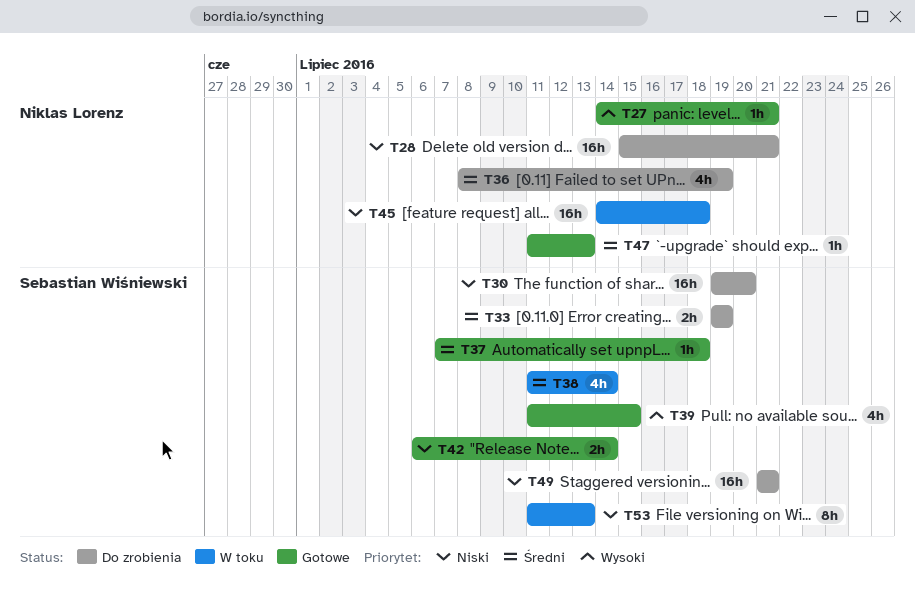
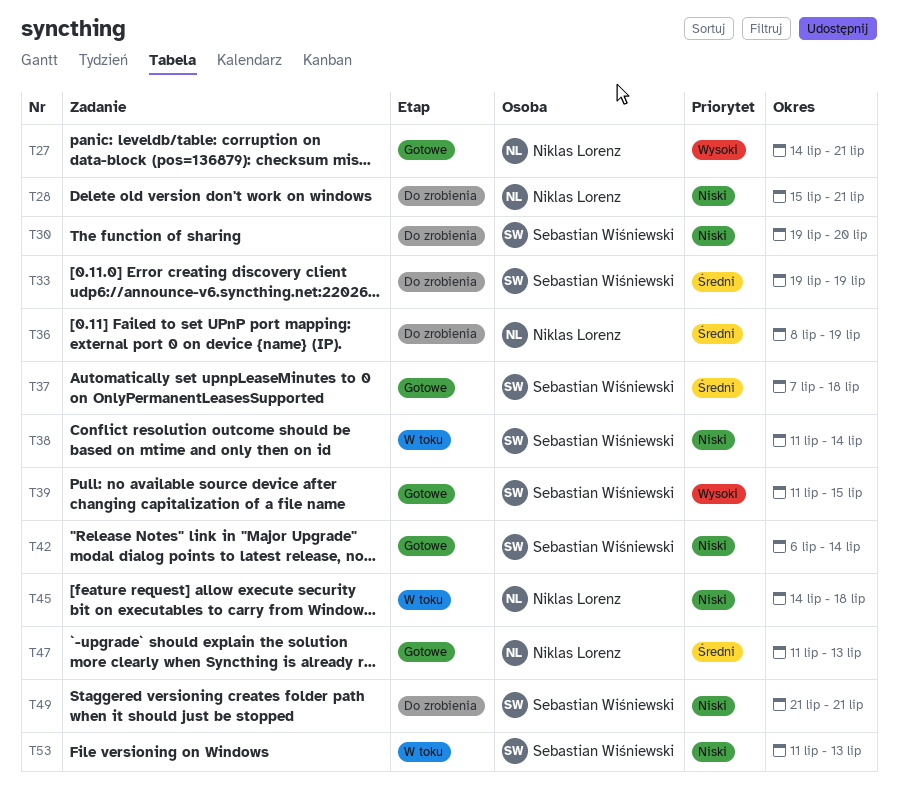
T38, priority: Średni -> Niski

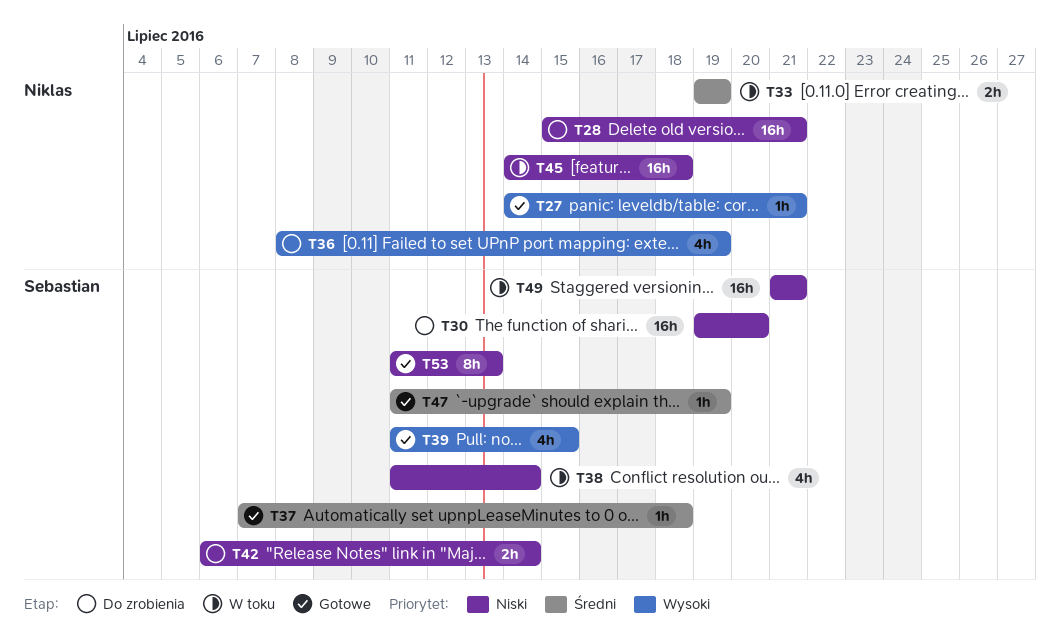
T33, status: Do zrobienia -> W toku
T33, owner: Sebastian Wiśniewski -> Niklas Lorenz
T36, priority: Średni -> Wysoki
T42, status: Gotowe -> Do zrobienia
T47, owner: Niklas Lorenz -> Sebastian Wiśniewski
T47, due: Jul 13 -> Jul 19
T49, status: Do zrobienia -> W toku
T53, status: W toku -> Gotowe

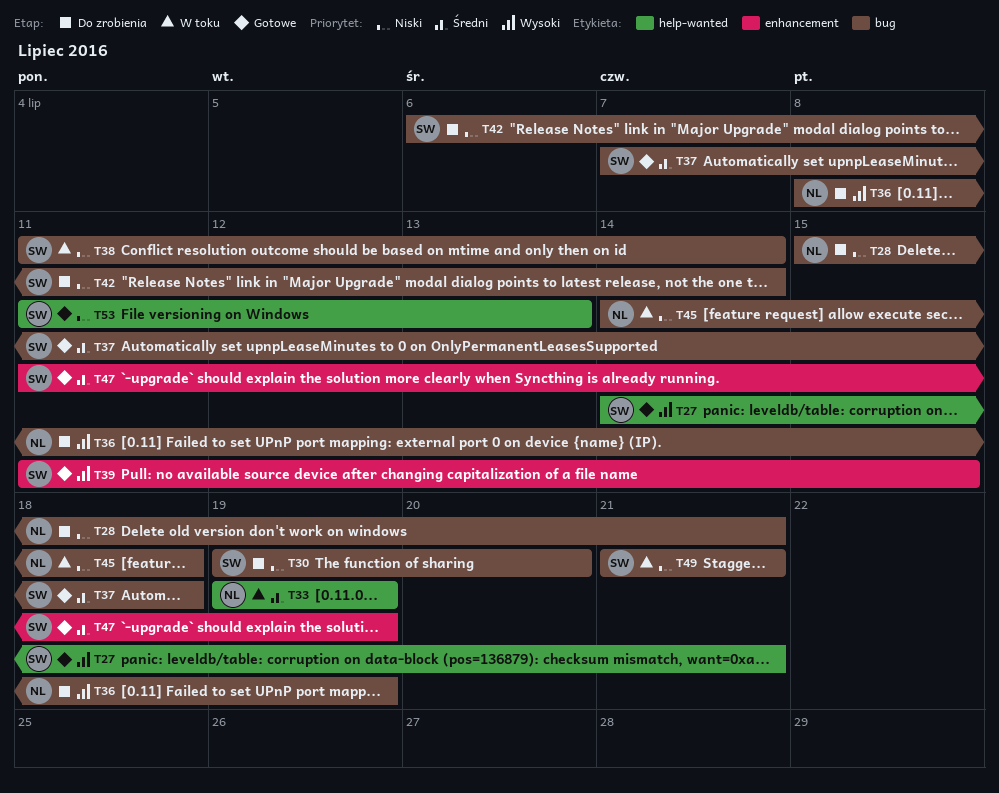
T27, owner: Niklas -> Sebastian

